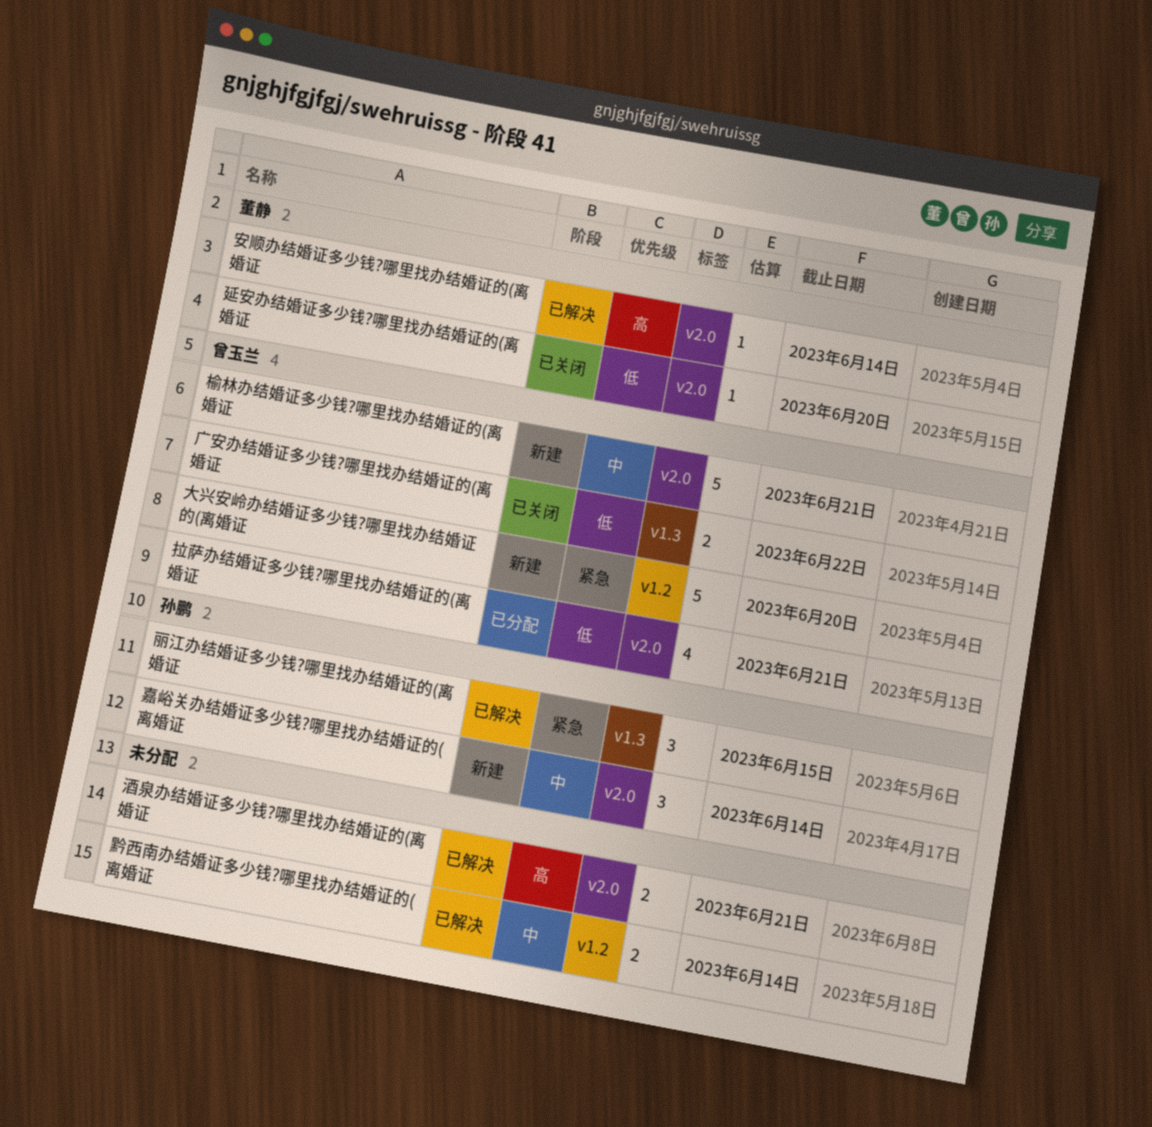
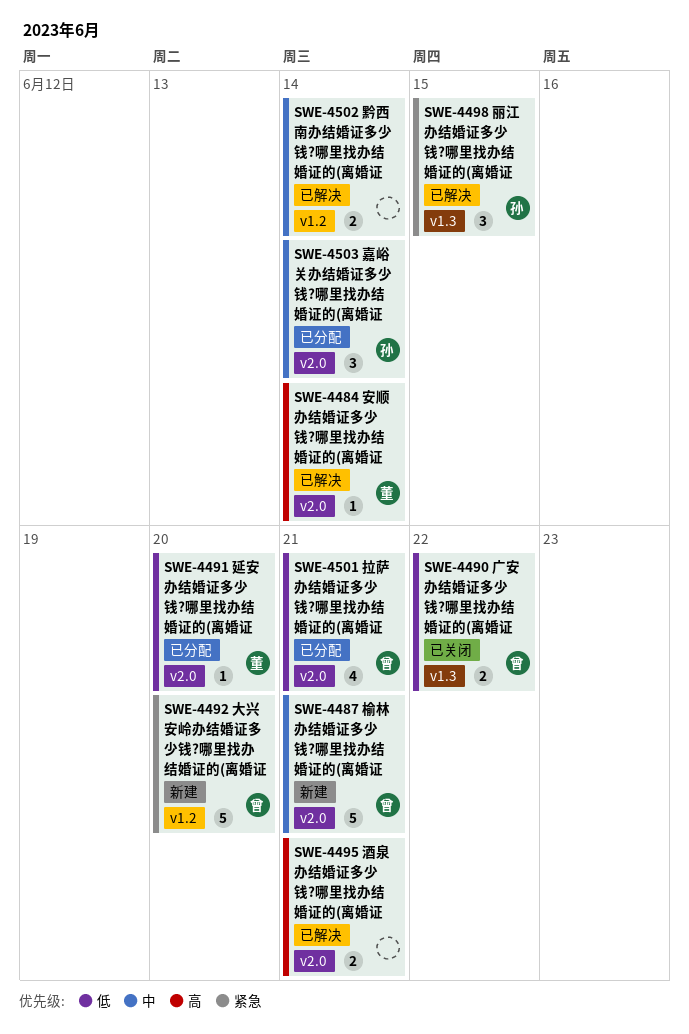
嘉峪关办结婚证多少钱?哪里找办结婚证的(离婚证, status: 新建 -> 已分配
延安办结婚证多少钱?哪里找办结婚证的(离婚证, status: 已关闭 -> 已分配

